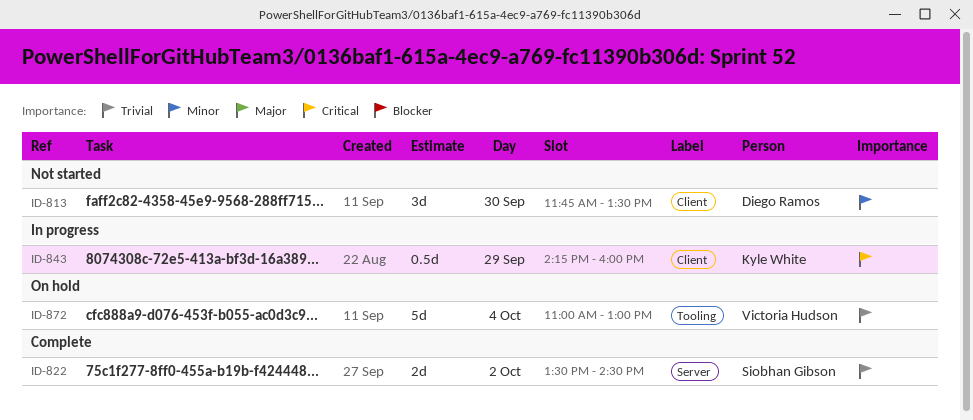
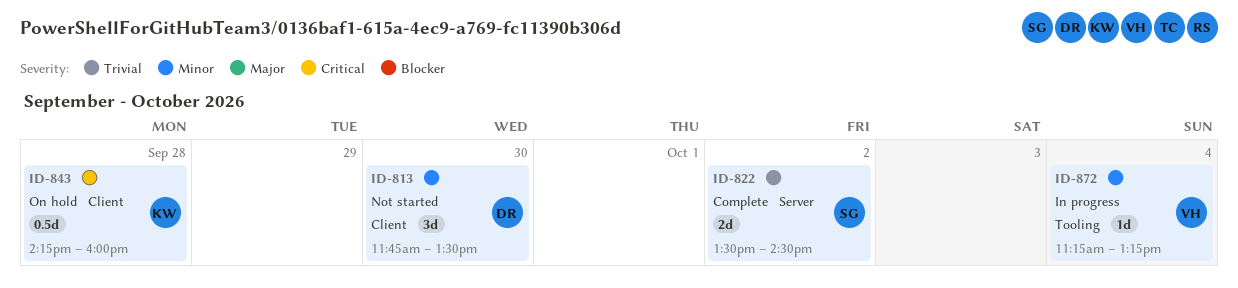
ID-843, status: In progress -> On hold
ID-843, day: Sep 29 -> Sep 28
ID-872, status: On hold -> In progress
ID-872, priority: Trivial -> Minor
ID-872, estimate: 5d -> 1d
ID-872, begins: 11:00 -> 11:15
ID-872, ends: 13:00 -> 13:15

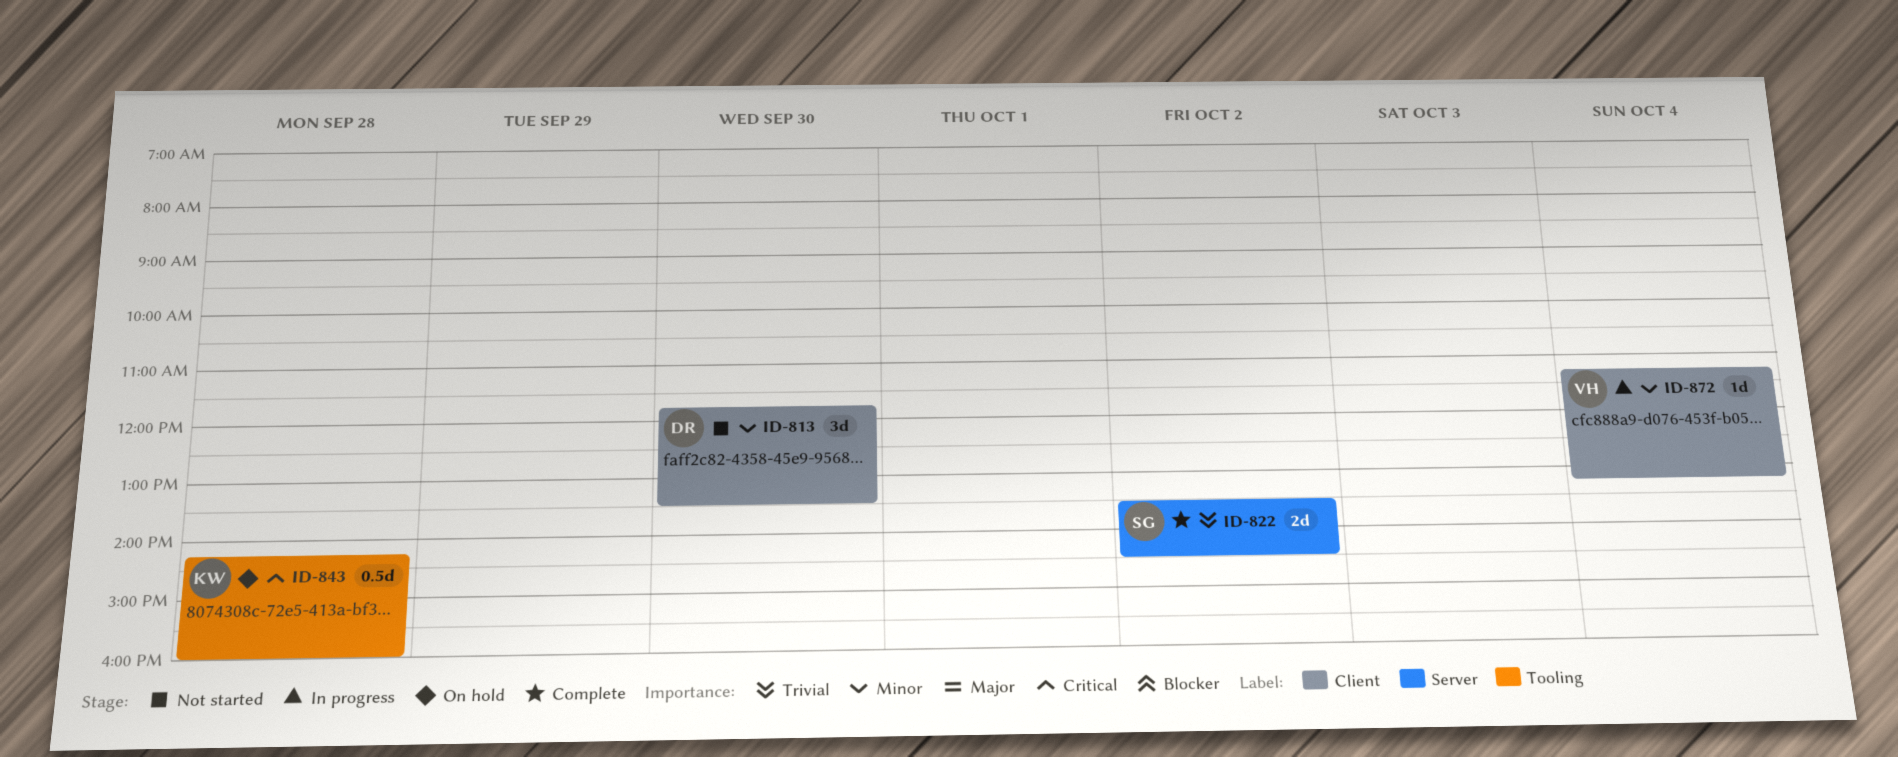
ID-843, label: Client -> Tooling
ID-872, label: Tooling -> Client

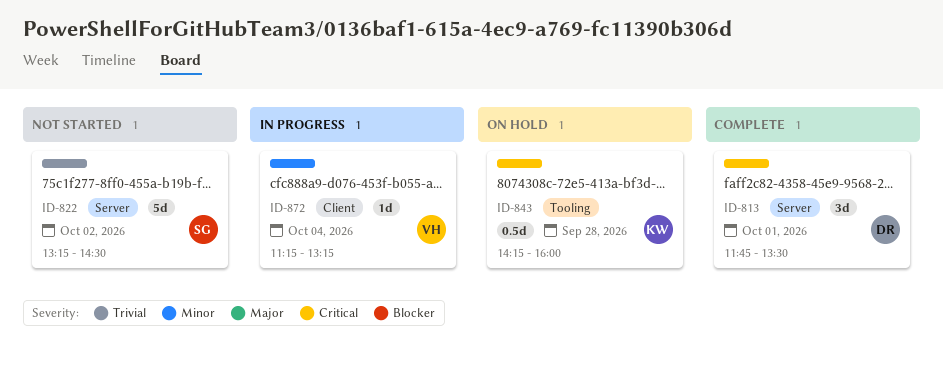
ID-813, status: Not started -> Complete
ID-813, priority: Minor -> Critical
ID-813, label: Client -> Server
ID-813, day: Sep 30 -> Oct 1
ID-822, status: Complete -> Not started
ID-822, estimate: 2d -> 5d
ID-822, begins: 13:30 -> 13:15

